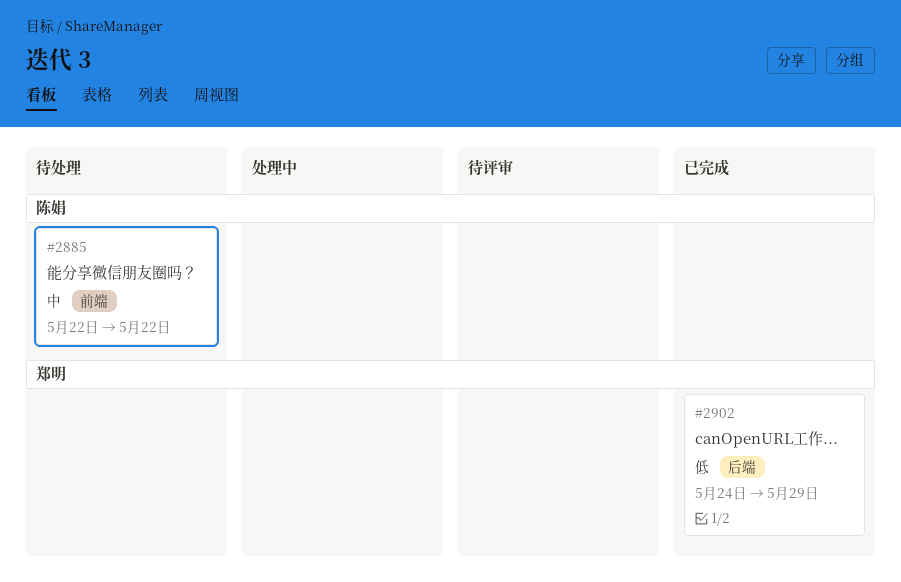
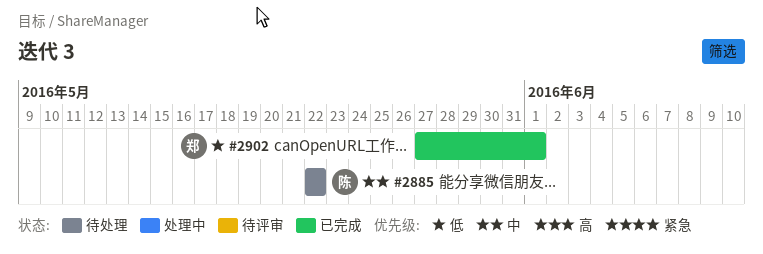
#2902, start: May 24 -> May 27
#2902, due: May 29 -> Jun 1

